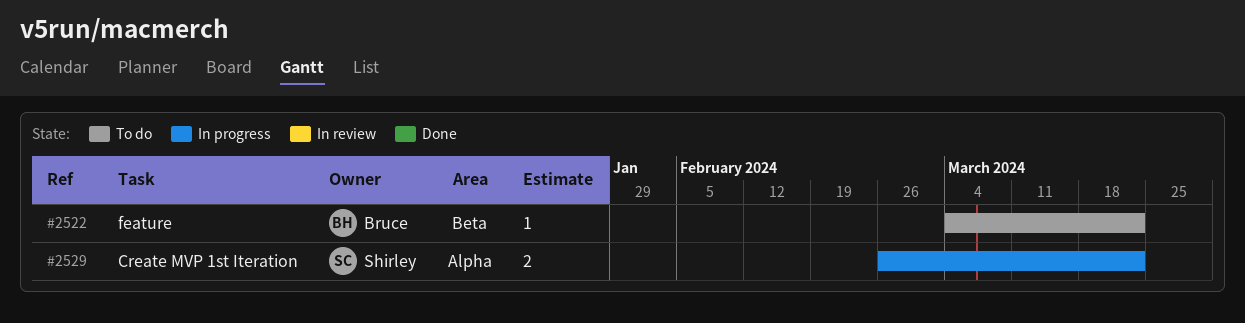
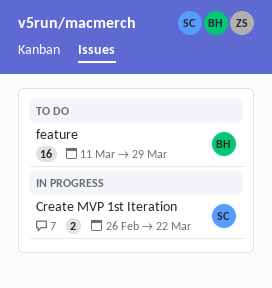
feature, estimate: 1 -> 16
feature, start: Mar 4 -> Mar 11
feature, due: Mar 22 -> Mar 29

